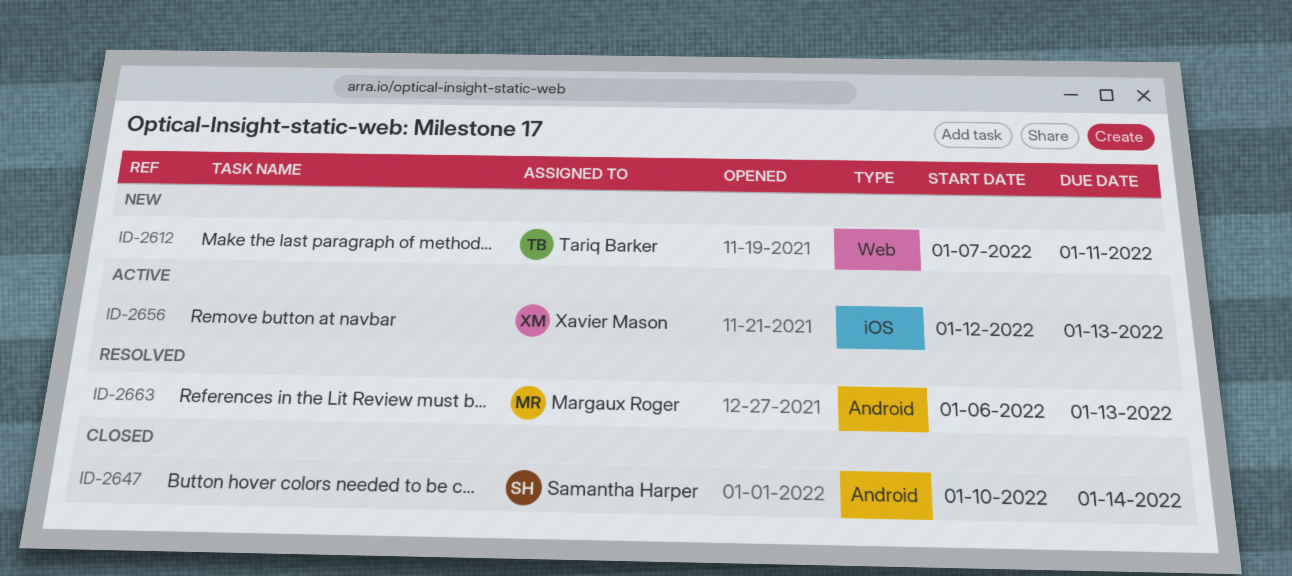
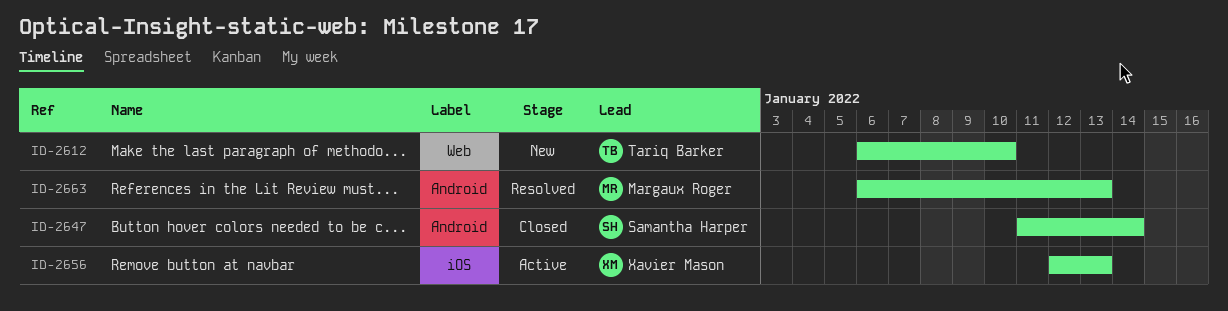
ID-2612, start: Jan 7 -> Jan 6
ID-2612, due: Jan 11 -> Jan 10
ID-2647, start: Jan 10 -> Jan 11

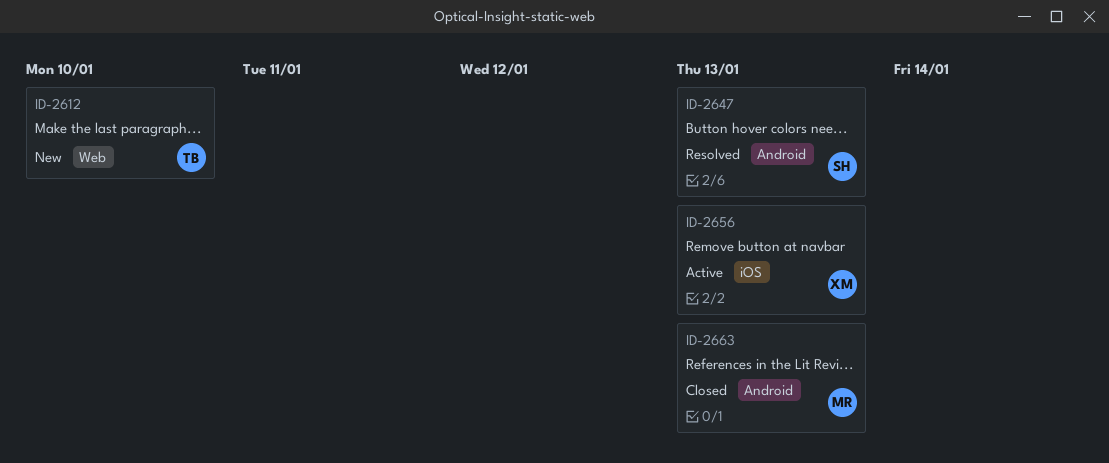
ID-2647, status: Closed -> Resolved
ID-2647, due: Jan 14 -> Jan 13
ID-2663, status: Resolved -> Closed

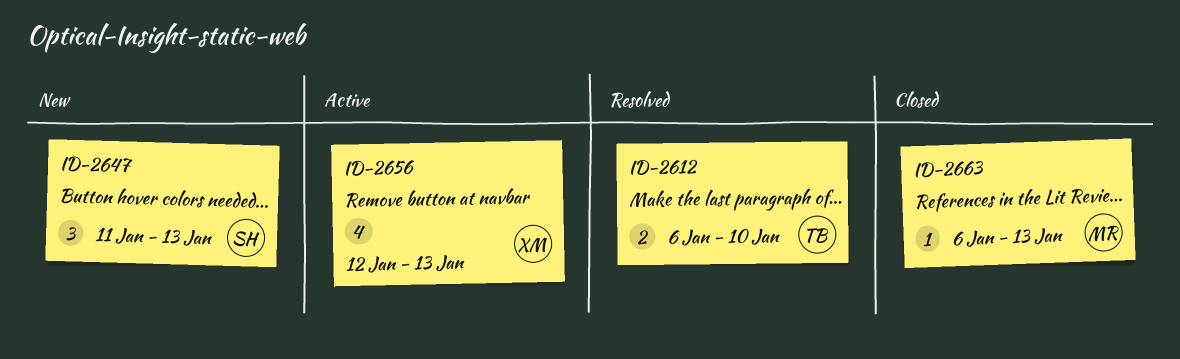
ID-2612, status: New -> Resolved
ID-2647, status: Resolved -> New

